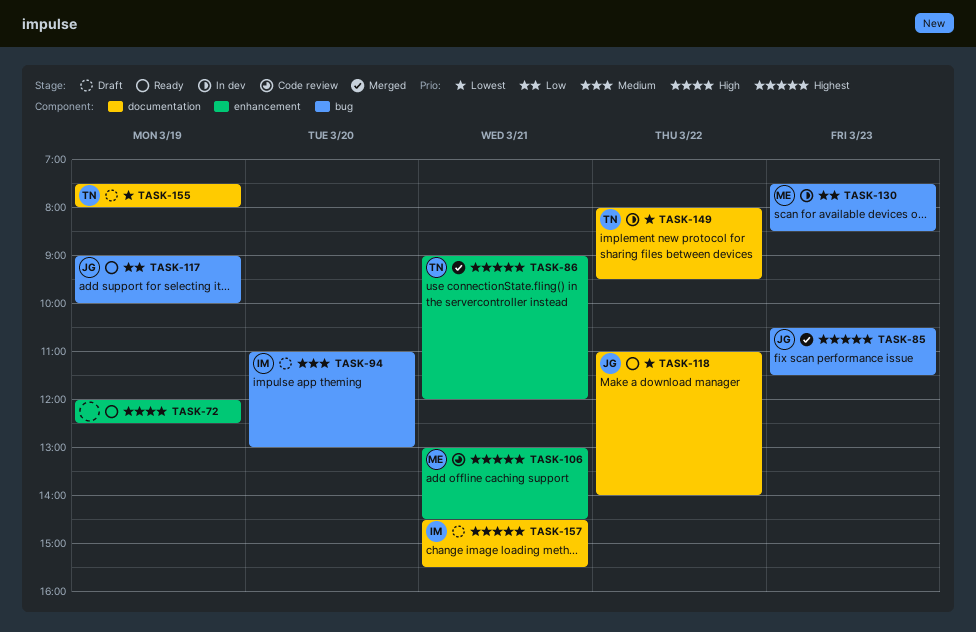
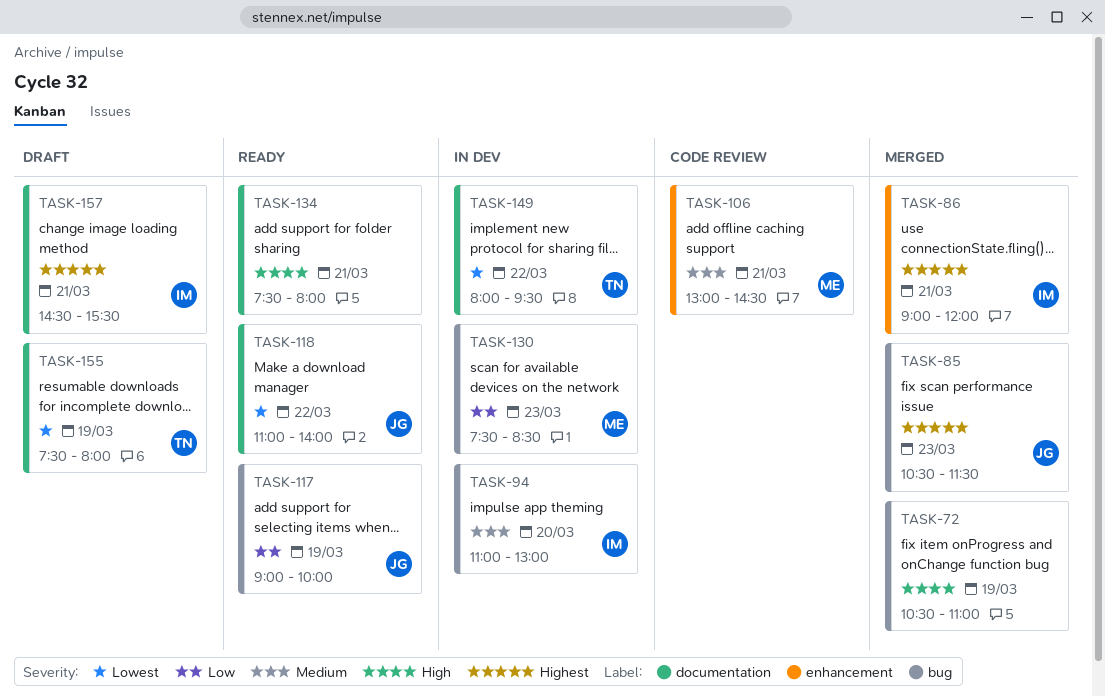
TASK-72, status: Ready -> Merged
TASK-72, label: enhancement -> bug
TASK-72, begins: 12:00 -> 10:30
TASK-72, ends: 12:30 -> 11:00
TASK-86, owner: TN -> IM
TASK-94, status: Draft -> In dev
TASK-106, priority: Highest -> Medium
TASK-134: none -> present

